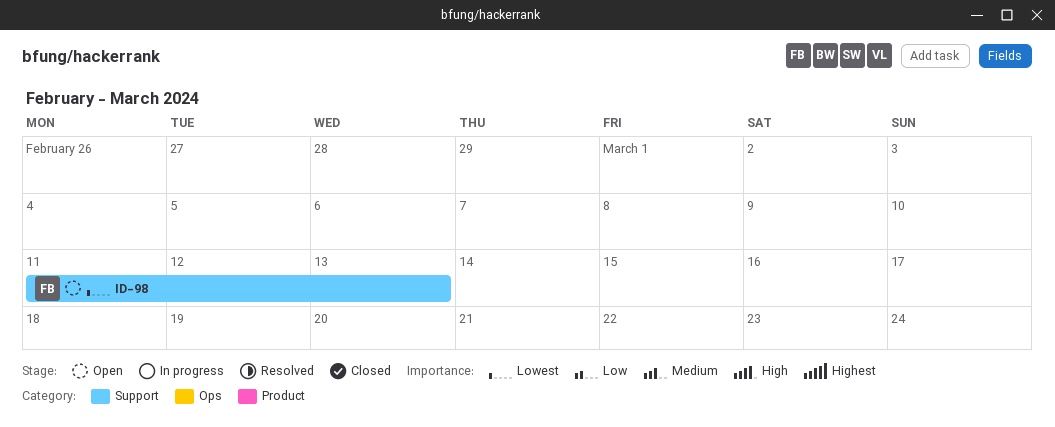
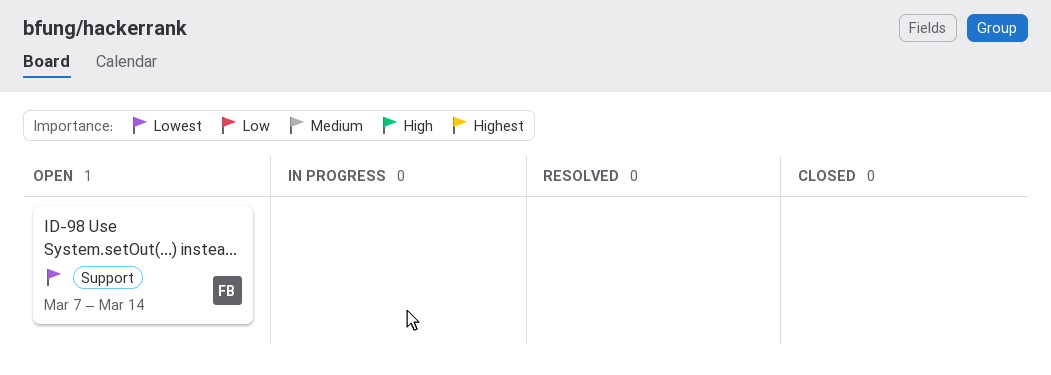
ID-98, start: Mar 11 -> Mar 7
ID-98, due: Mar 13 -> Mar 14

